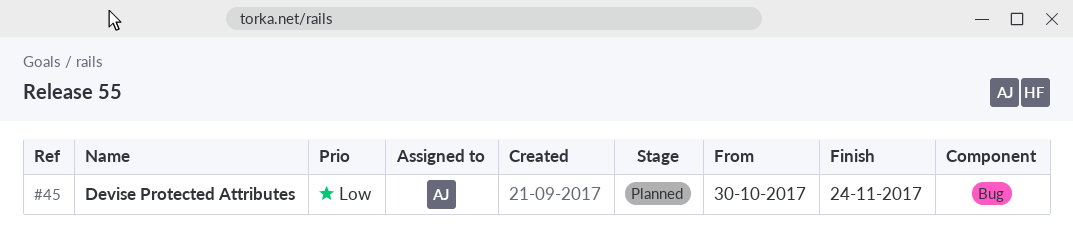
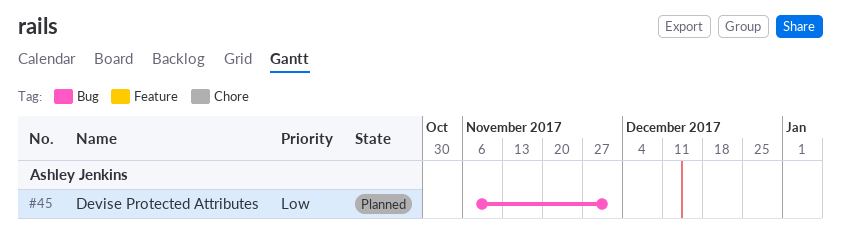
#45, start: Oct 30 -> Nov 6
#45, due: Nov 24 -> Dec 1

